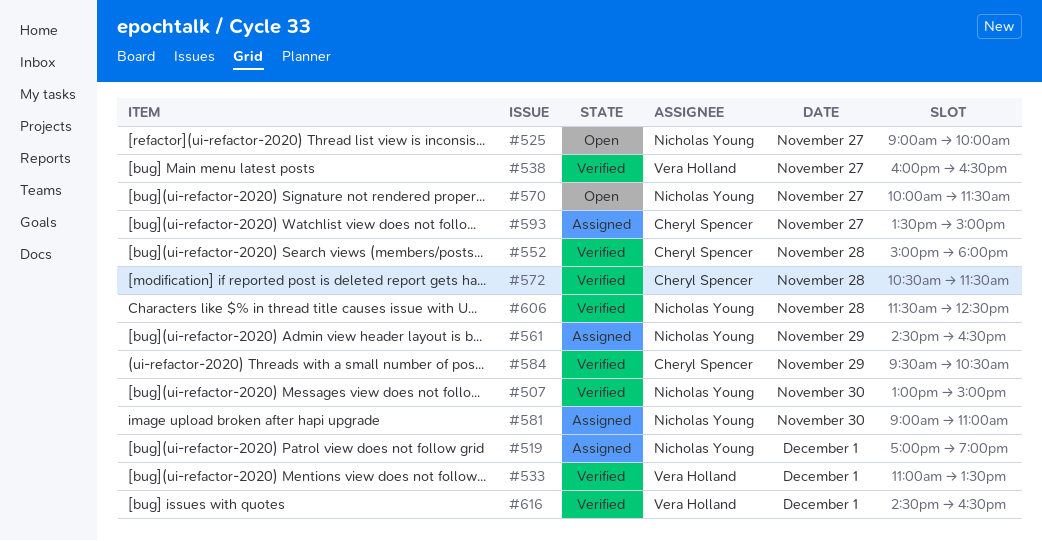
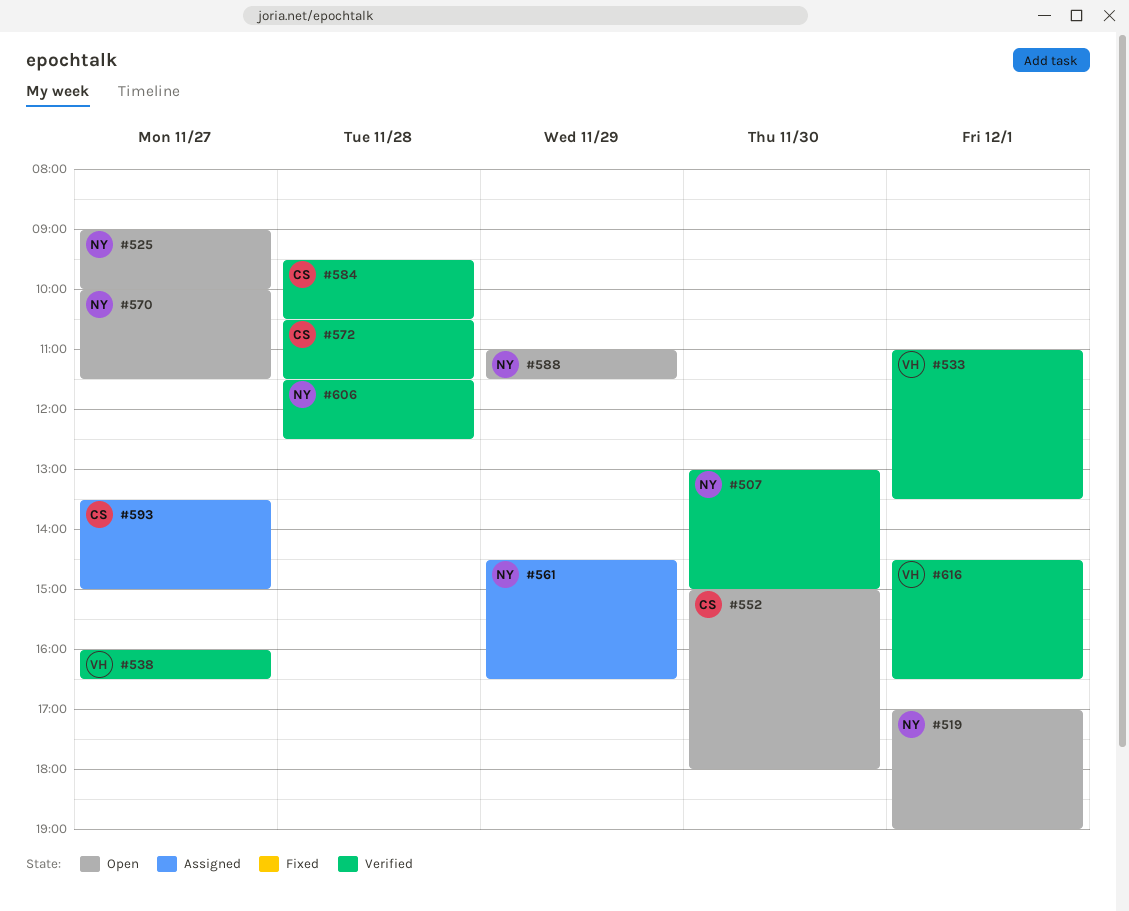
#519, status: Assigned -> Open
#552, status: Verified -> Open
#552, day: Nov 28 -> Nov 30
#581: present -> none
#584, day: Nov 29 -> Nov 28
#588: none -> present

